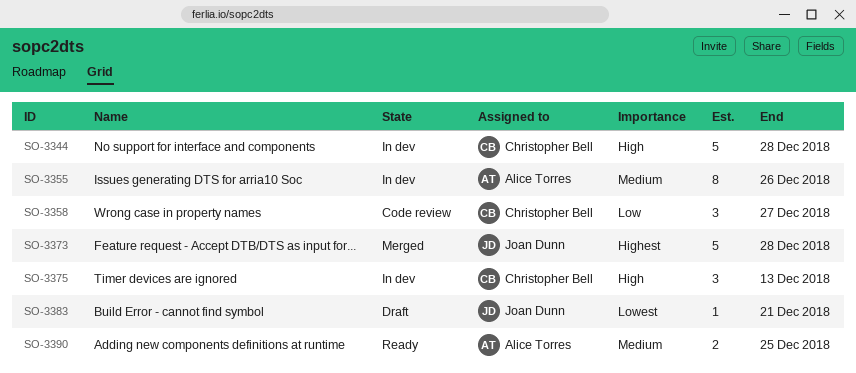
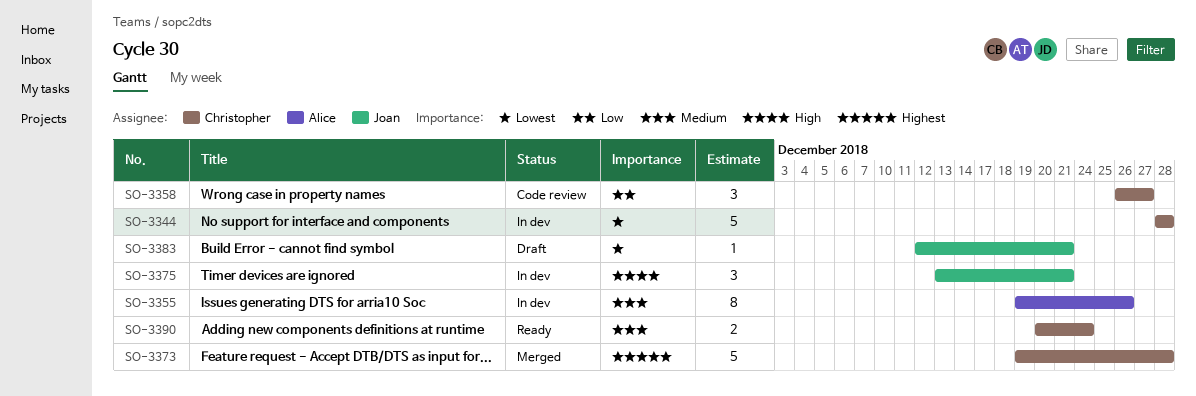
SO-3344, priority: High -> Lowest
SO-3373, owner: Joan Dunn -> Christopher Bell
SO-3375, owner: Christopher Bell -> Joan Dunn
SO-3375, due: Dec 13 -> Dec 21
SO-3390, owner: Alice Torres -> Christopher Bell
SO-3390, due: Dec 25 -> Dec 24

